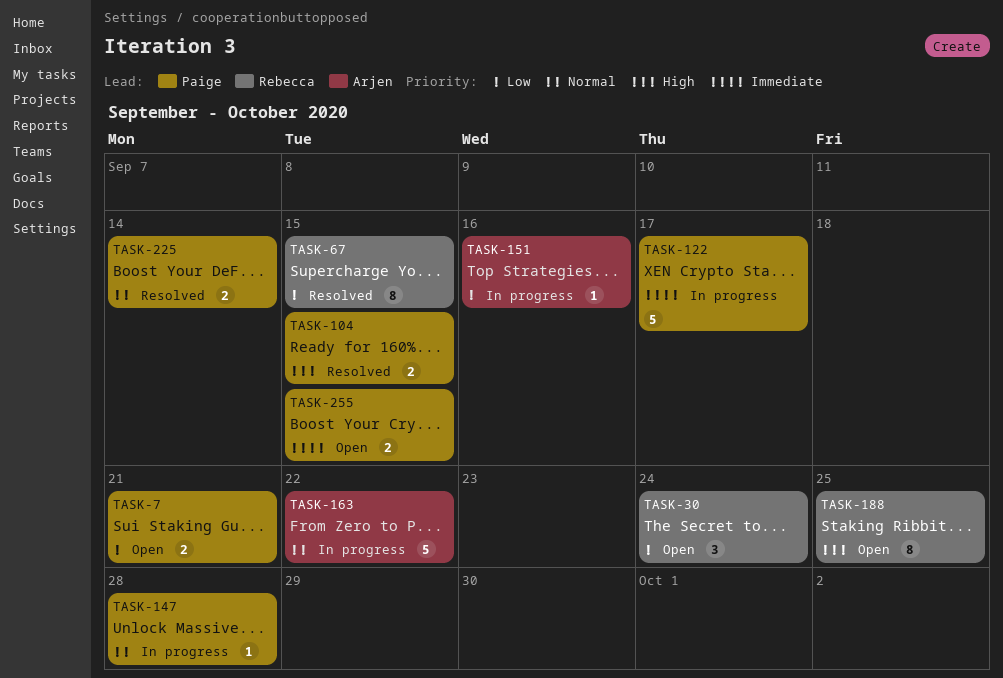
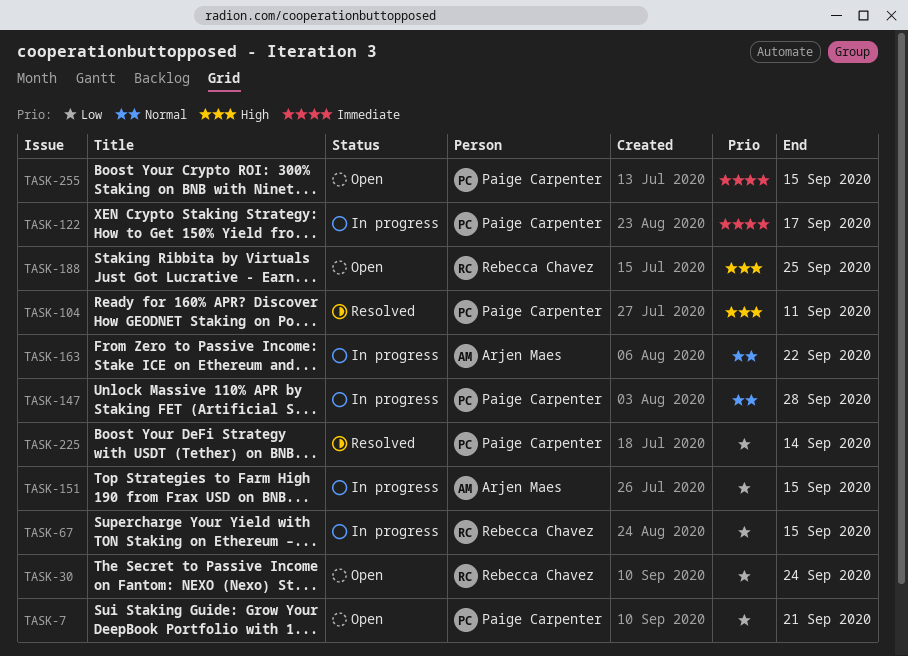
TASK-67, status: Resolved -> In progress
TASK-104, due: Sep 15 -> Sep 11
TASK-151, due: Sep 16 -> Sep 15
TASK-225, priority: Normal -> Low

